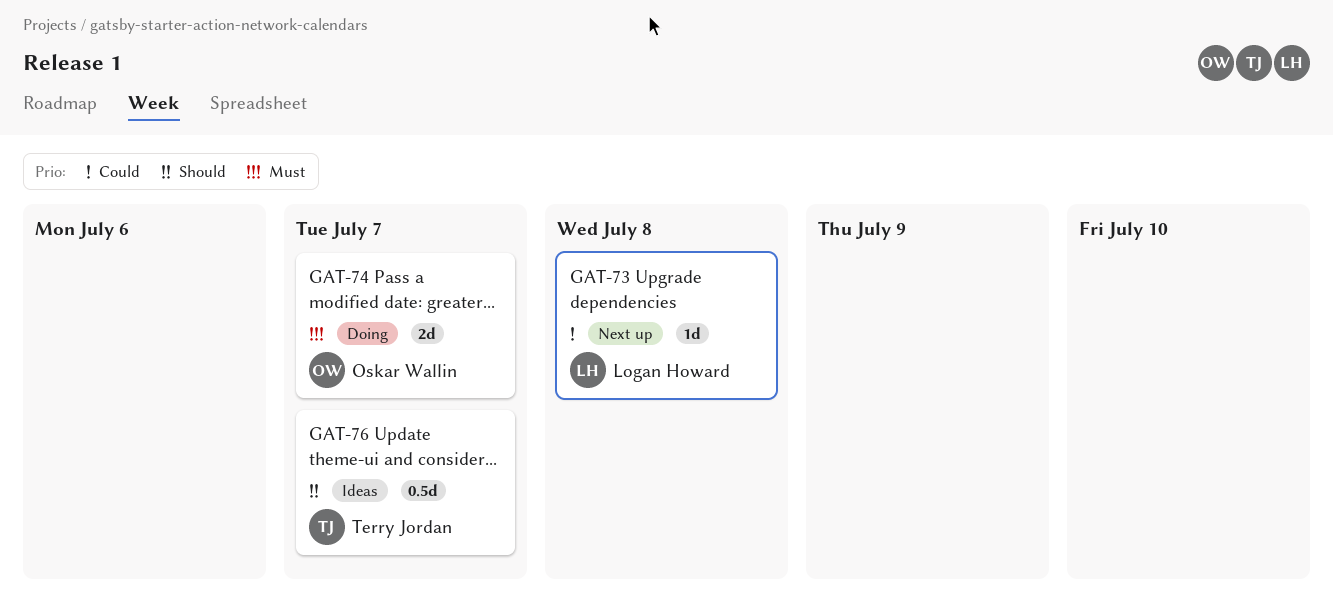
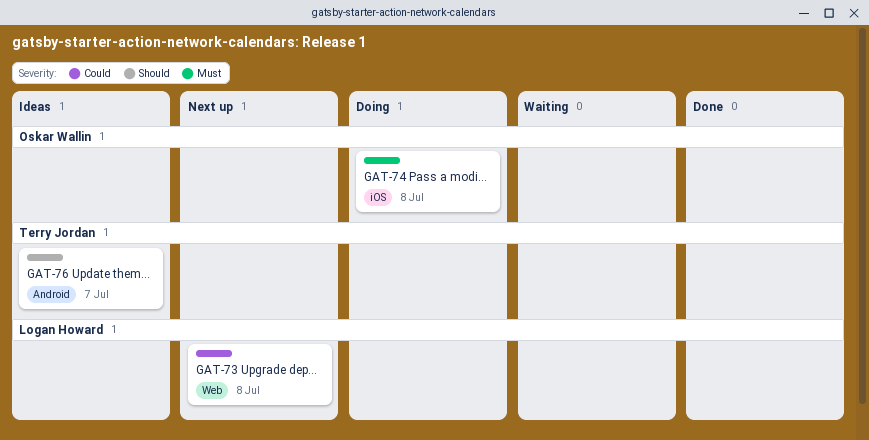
GAT-74, due: Jul 7 -> Jul 8

